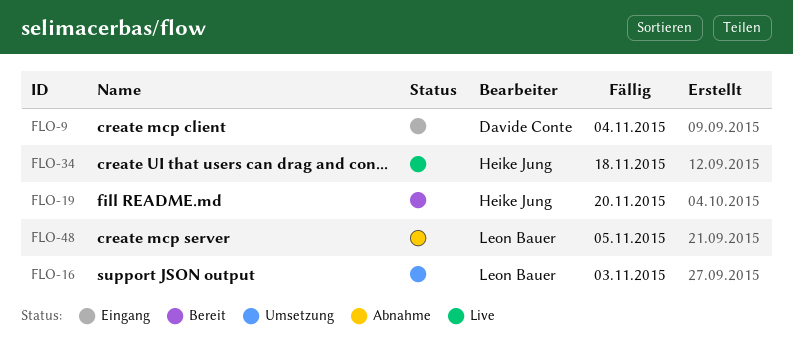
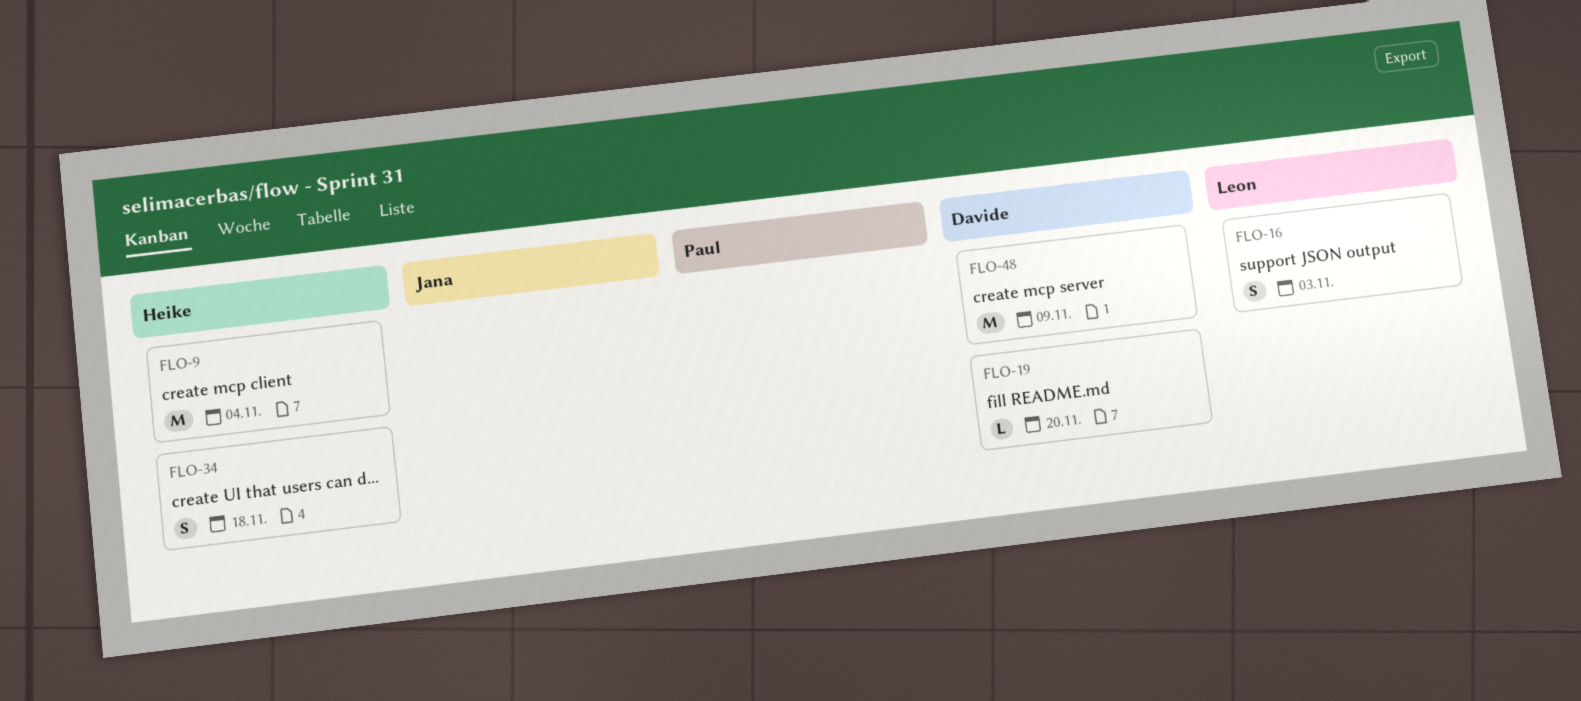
FLO-9, owner: Davide Conte -> Heike Jung
FLO-19, owner: Heike Jung -> Davide Conte
FLO-48, owner: Leon Bauer -> Davide Conte
FLO-48, due: Nov 5 -> Nov 9

